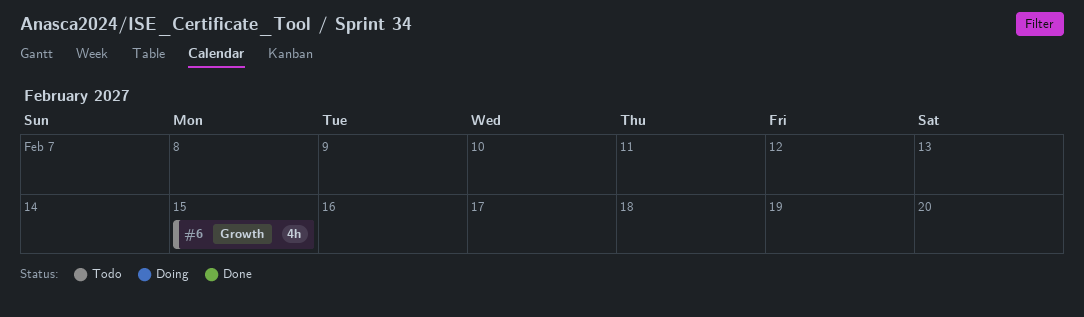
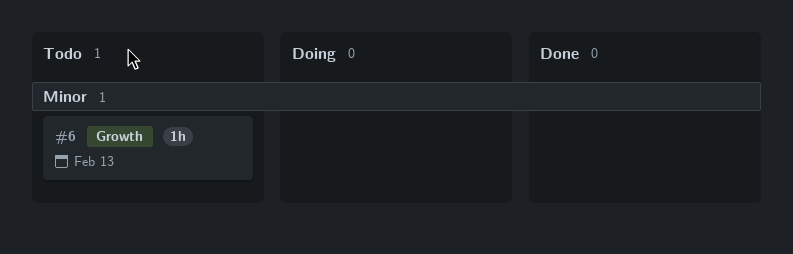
#6, estimate: 4h -> 1h
#6, due: Feb 15 -> Feb 13

